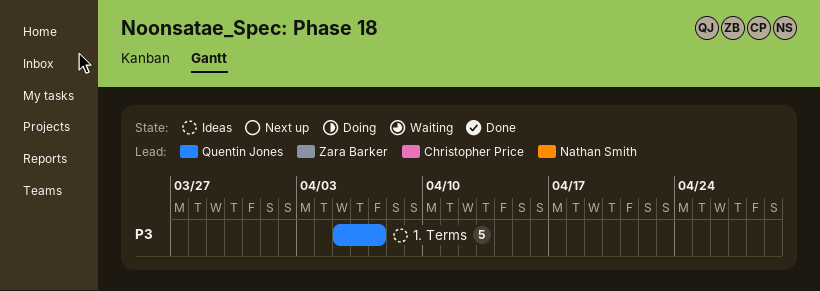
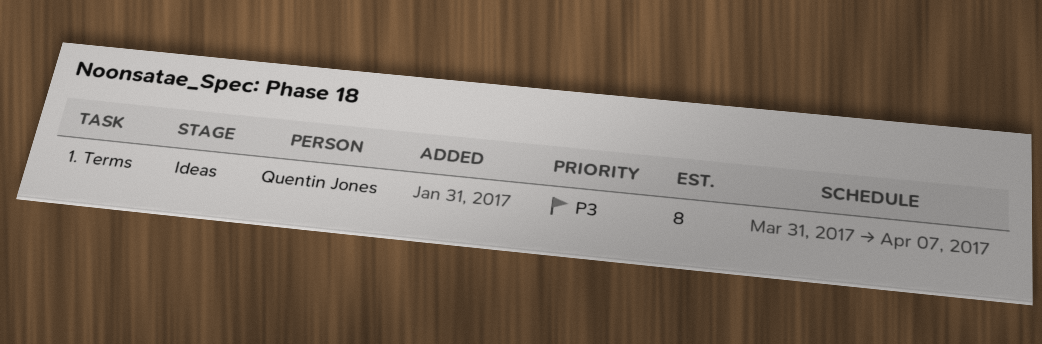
1. Terms, estimate: 5 -> 8
1. Terms, start: Apr 5 -> Mar 31

